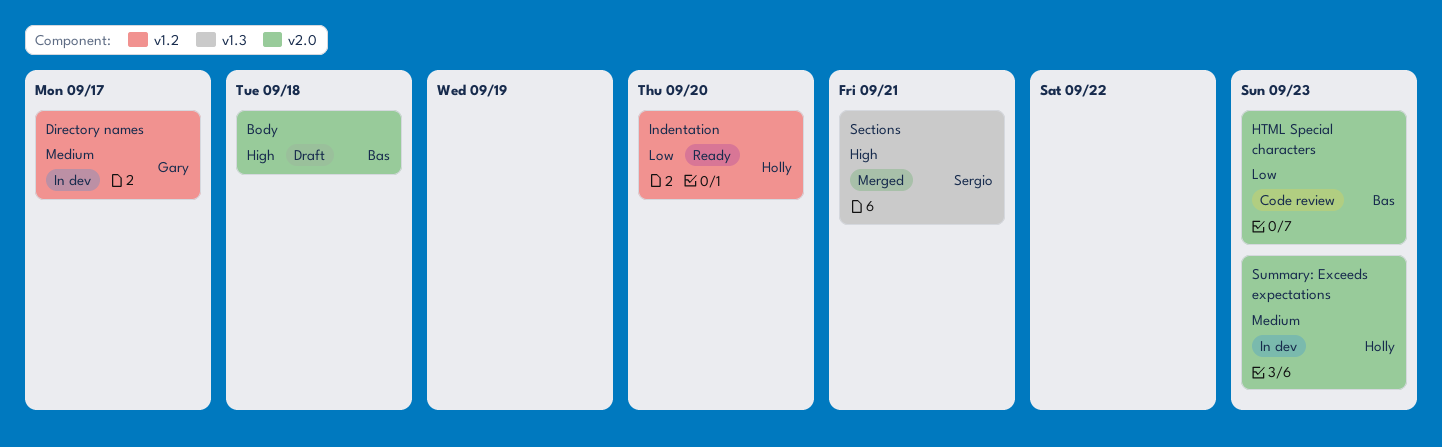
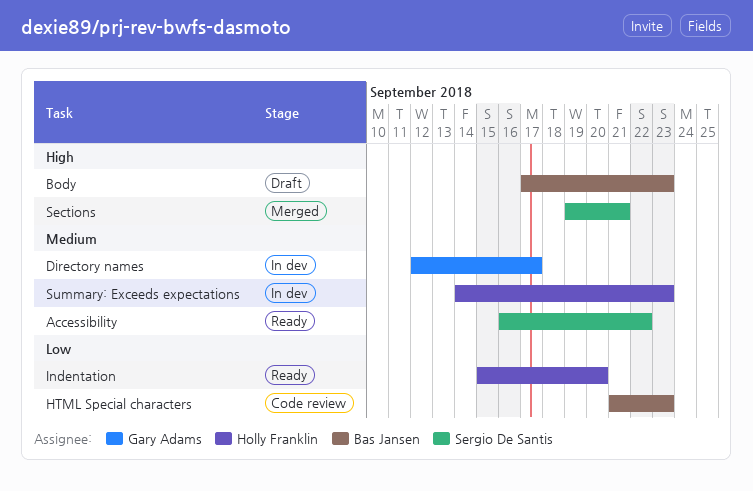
Accessibility: none -> present
Body, due: Sep 18 -> Sep 23

